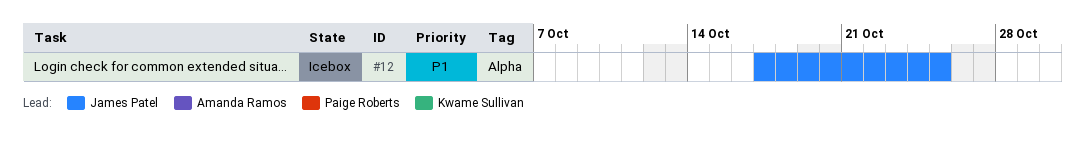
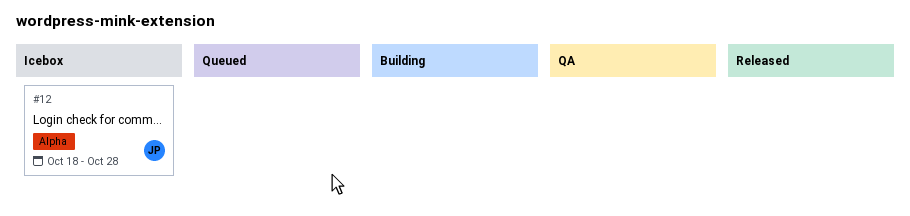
#12, start: Oct 17 -> Oct 18
#12, due: Oct 25 -> Oct 28

